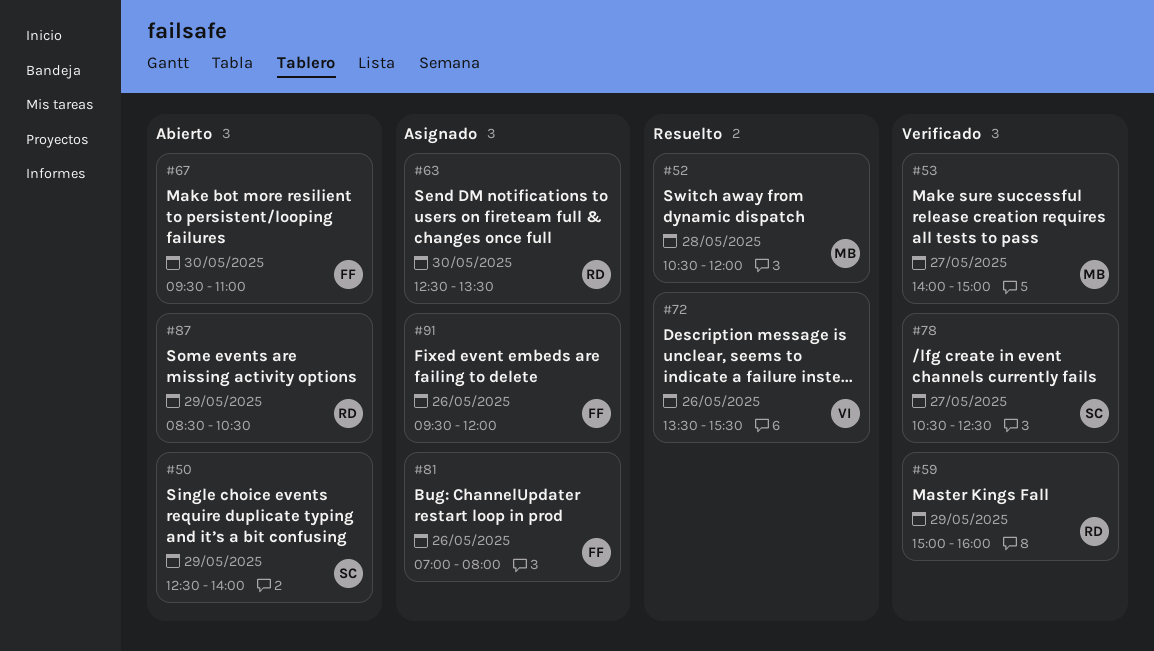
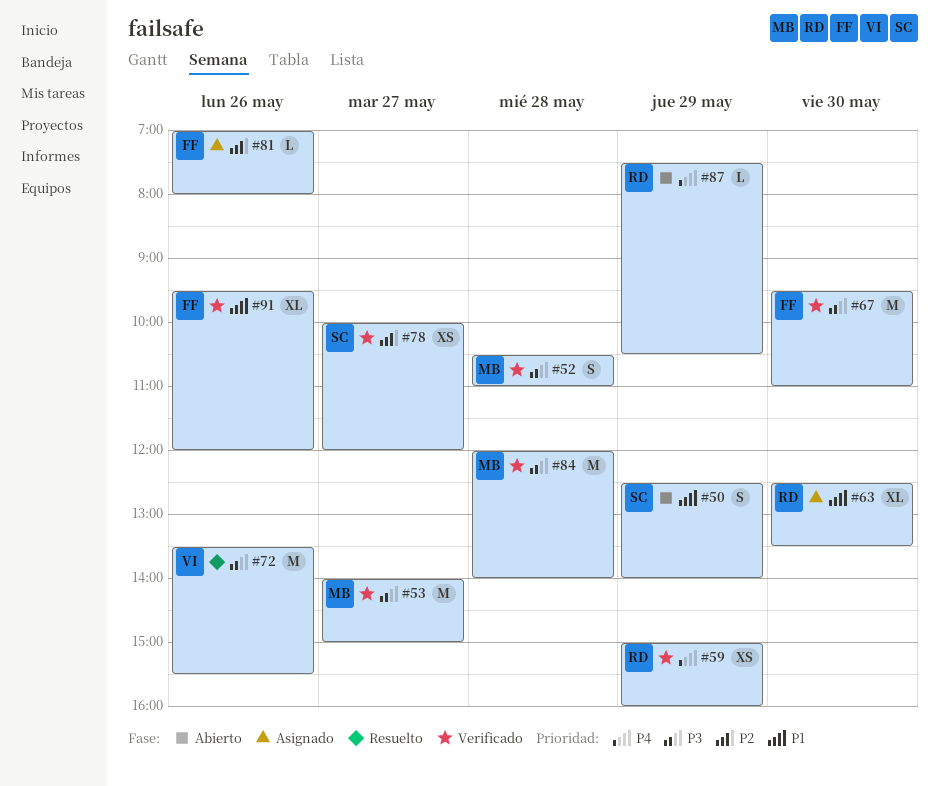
#52, status: Resuelto -> Verificado
#52, ends: 12:00 -> 11:00
#67, status: Abierto -> Verificado
#78, begins: 10:30 -> 10:00
#78, ends: 12:30 -> 12:00
#84: none -> present
#87, begins: 08:30 -> 07:30
#91, status: Asignado -> Verificado

